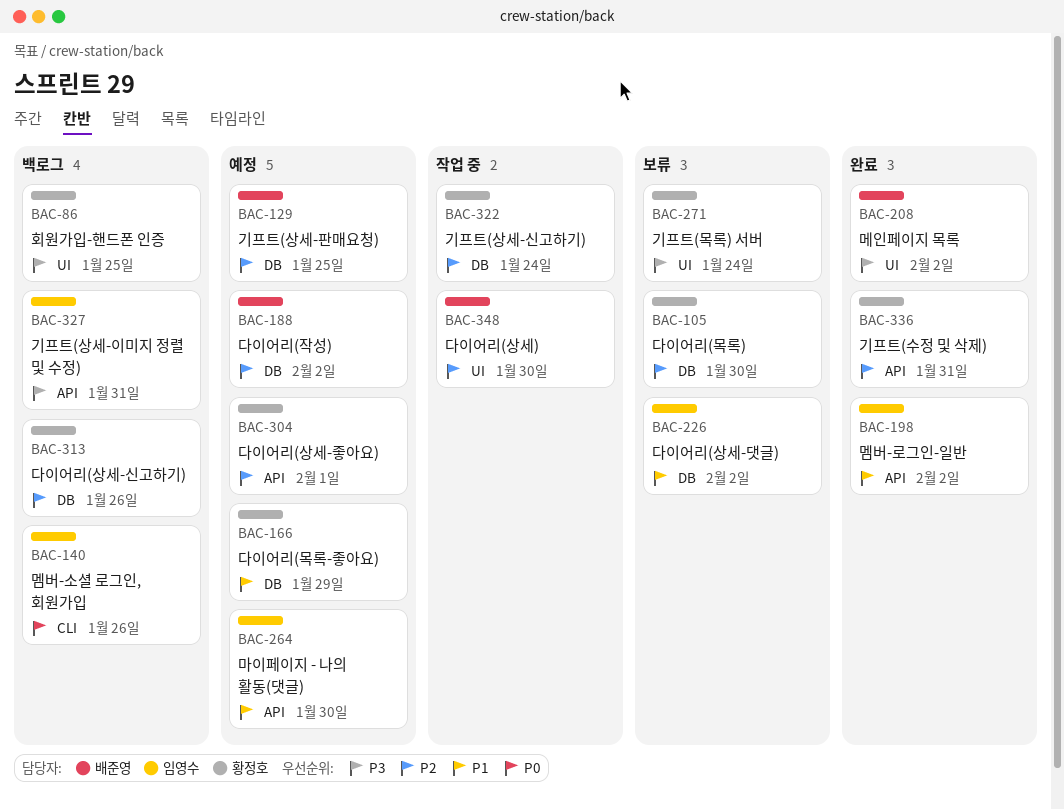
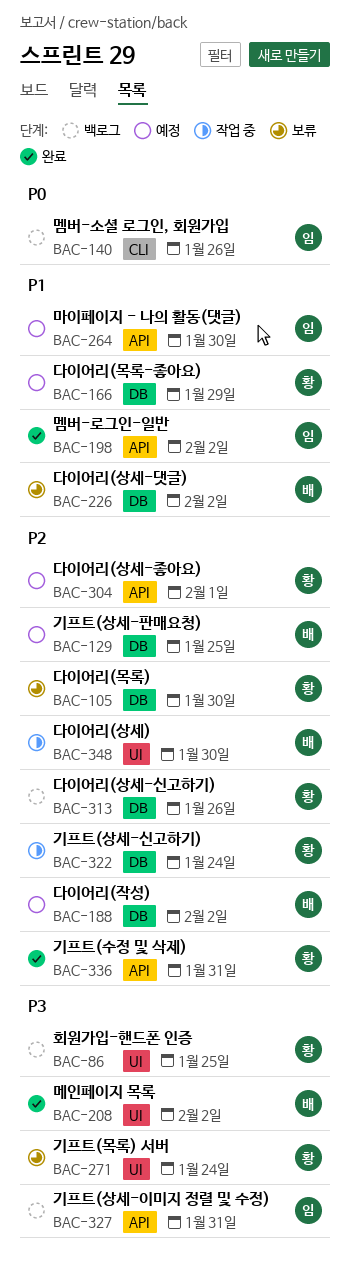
BAC-226, owner: 임영수 -> 배준영

